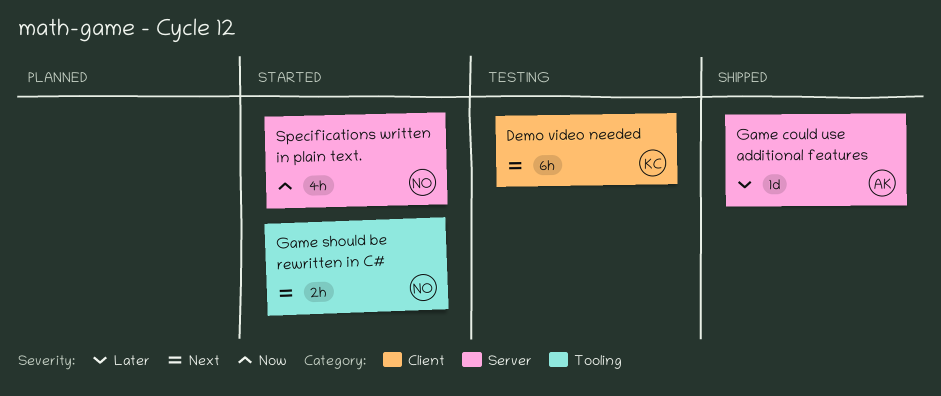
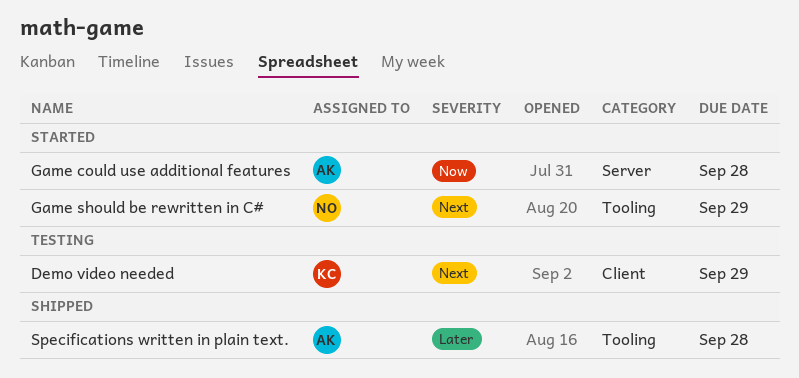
Game could use additional features, status: Shipped -> Started
Game could use additional features, priority: Later -> Now
Specifications written in plain text., status: Started -> Shipped
Specifications written in plain text., owner: NO -> AK
Specifications written in plain text., priority: Now -> Later
Specifications written in plain text., label: Server -> Tooling

